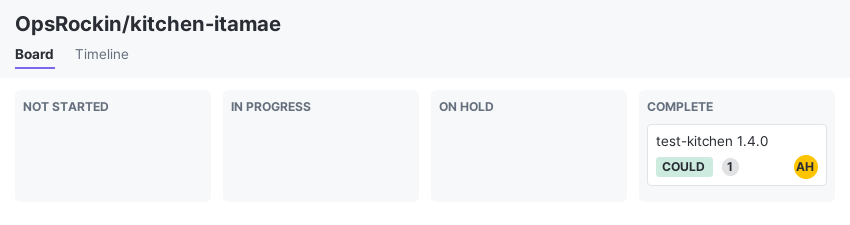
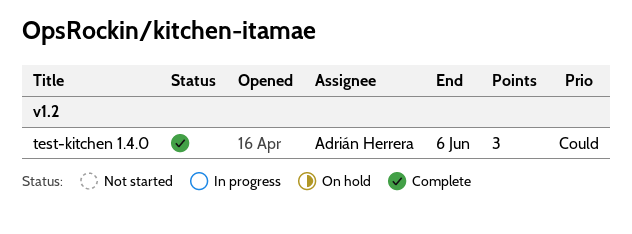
test-kitchen 1.4.0, estimate: 1 -> 3

